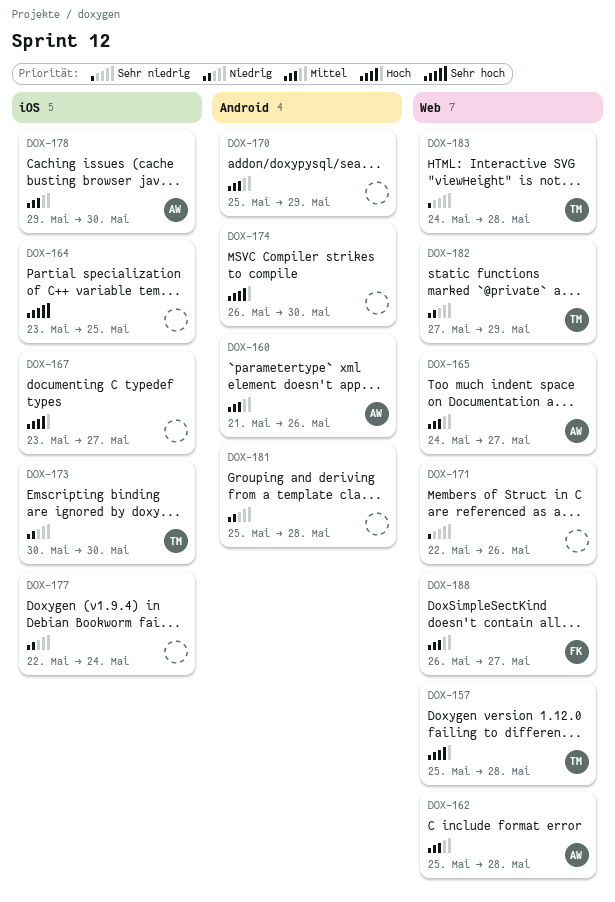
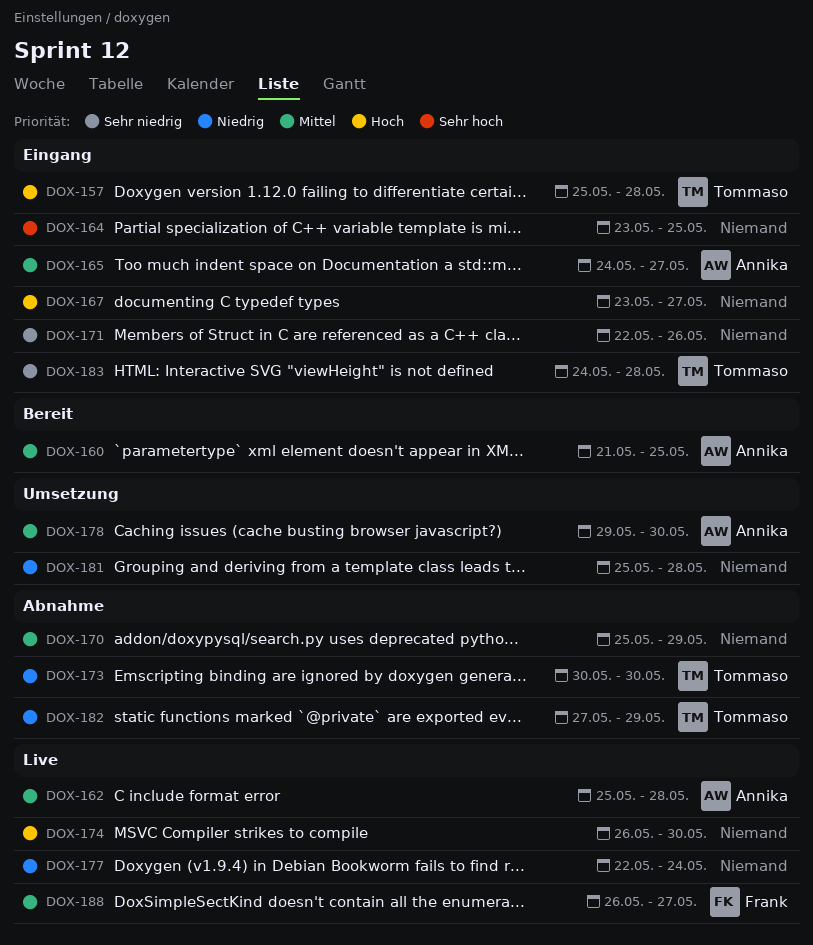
DOX-160, due: May 26 -> May 25

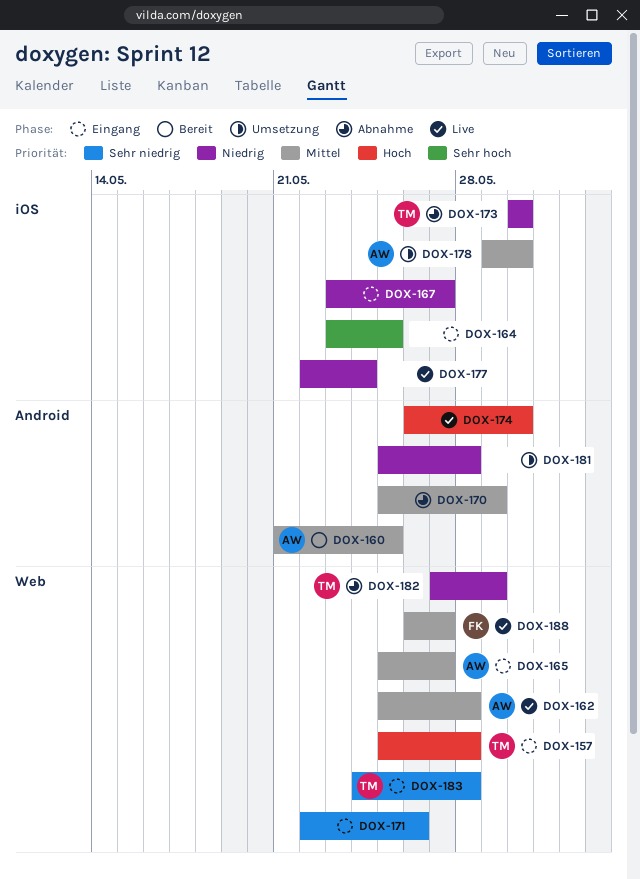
DOX-165, start: May 24 -> May 25
DOX-167, priority: Hoch -> Niedrig

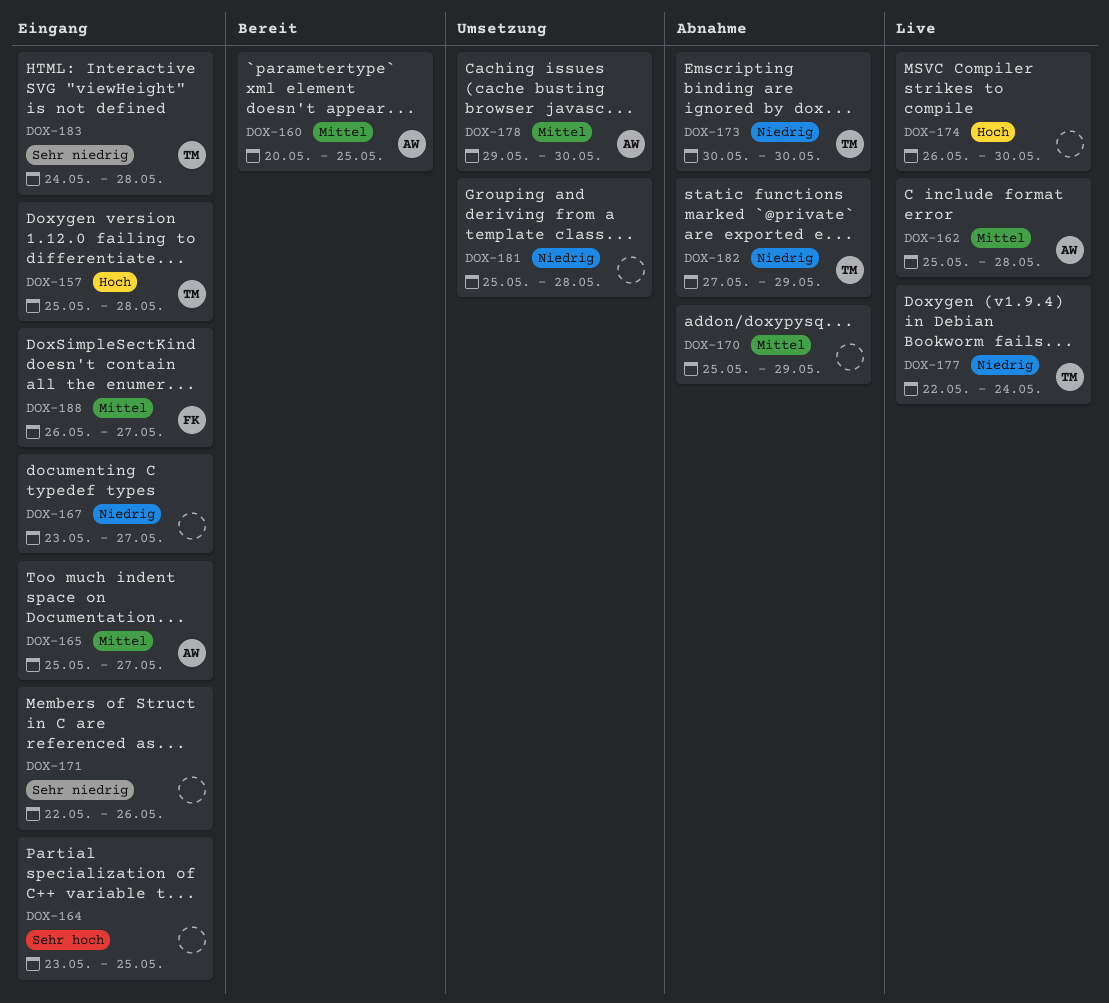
DOX-160, start: May 21 -> May 20
DOX-177, owner: none -> TM
DOX-188, status: Live -> Eingang

